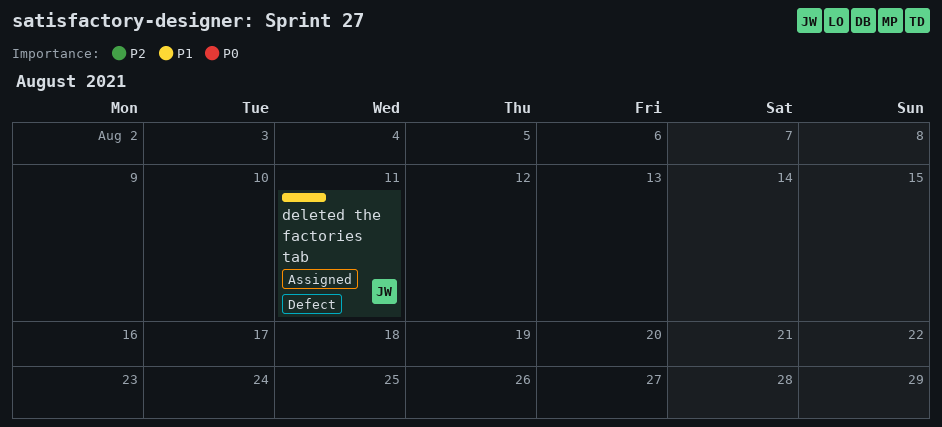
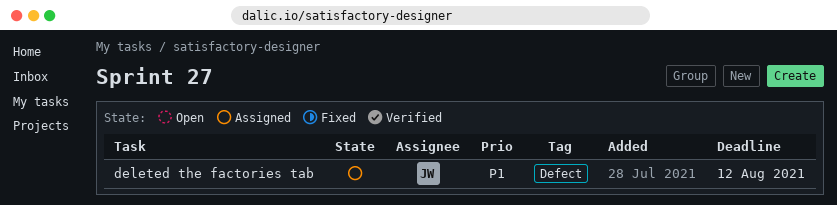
deleted the factories tab, due: Aug 11 -> Aug 12

